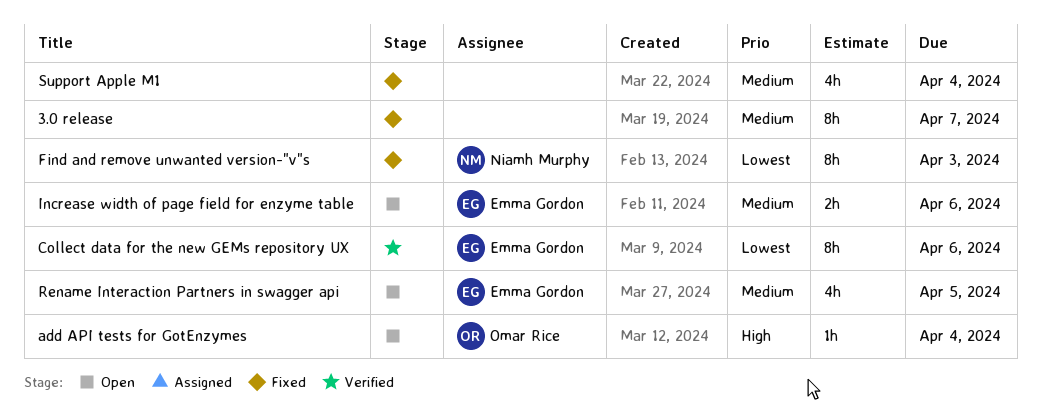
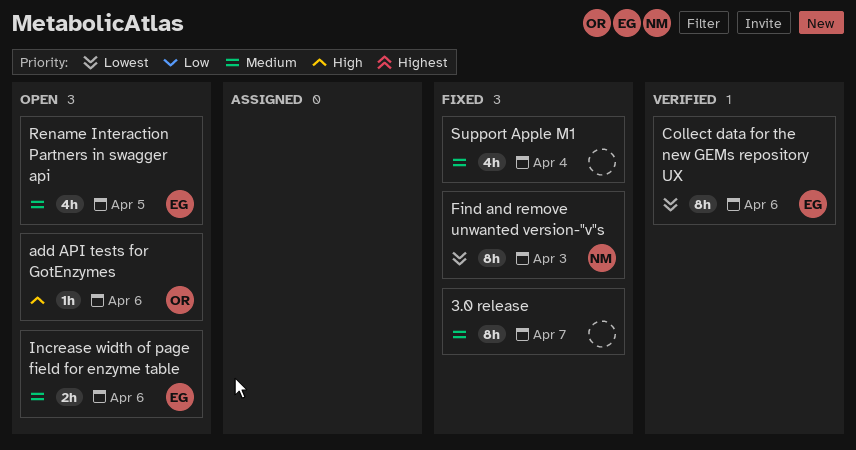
add API tests for GotEnzymes, due: Apr 4 -> Apr 6

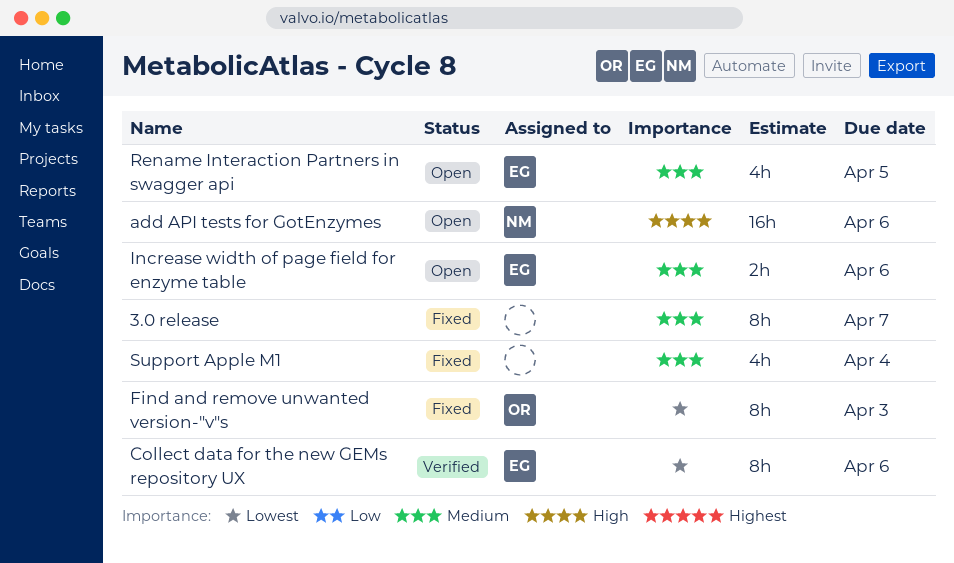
add API tests for GotEnzymes, owner: OR -> NM
add API tests for GotEnzymes, estimate: 1h -> 16h
Find and remove unwanted version-"v"s, owner: NM -> OR

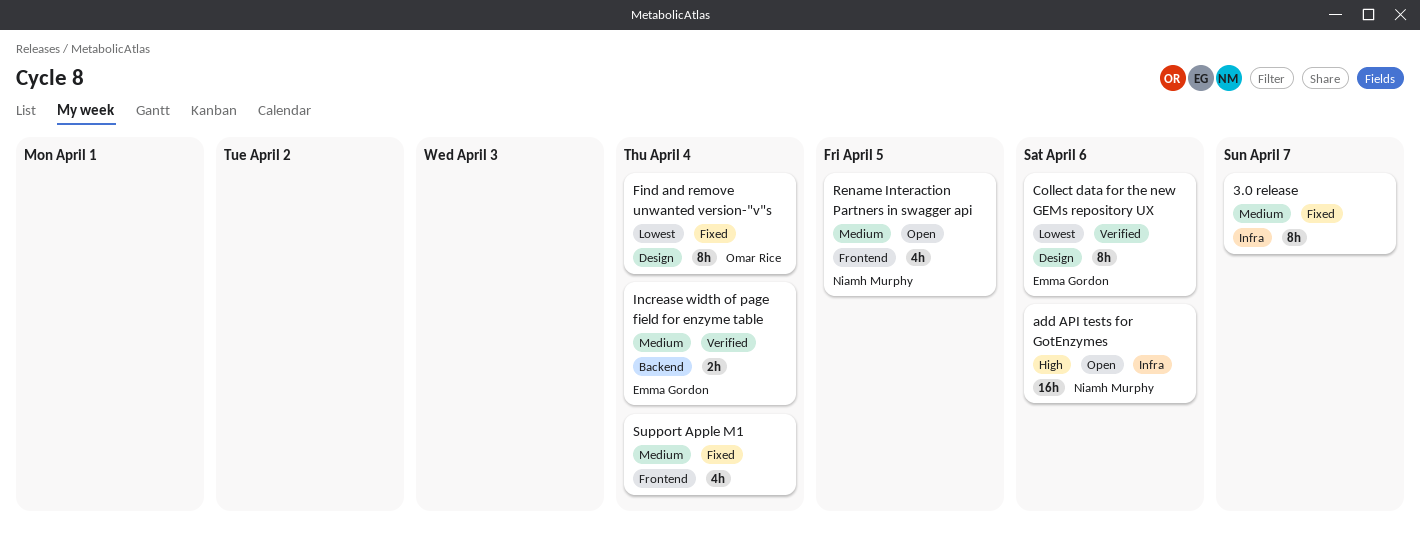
Find and remove unwanted version-"v"s, due: Apr 3 -> Apr 4
Increase width of page field for enzyme table, status: Open -> Verified
Increase width of page field for enzyme table, due: Apr 6 -> Apr 4
Rename Interaction Partners in swagger api, owner: Emma Gordon -> Niamh Murphy

